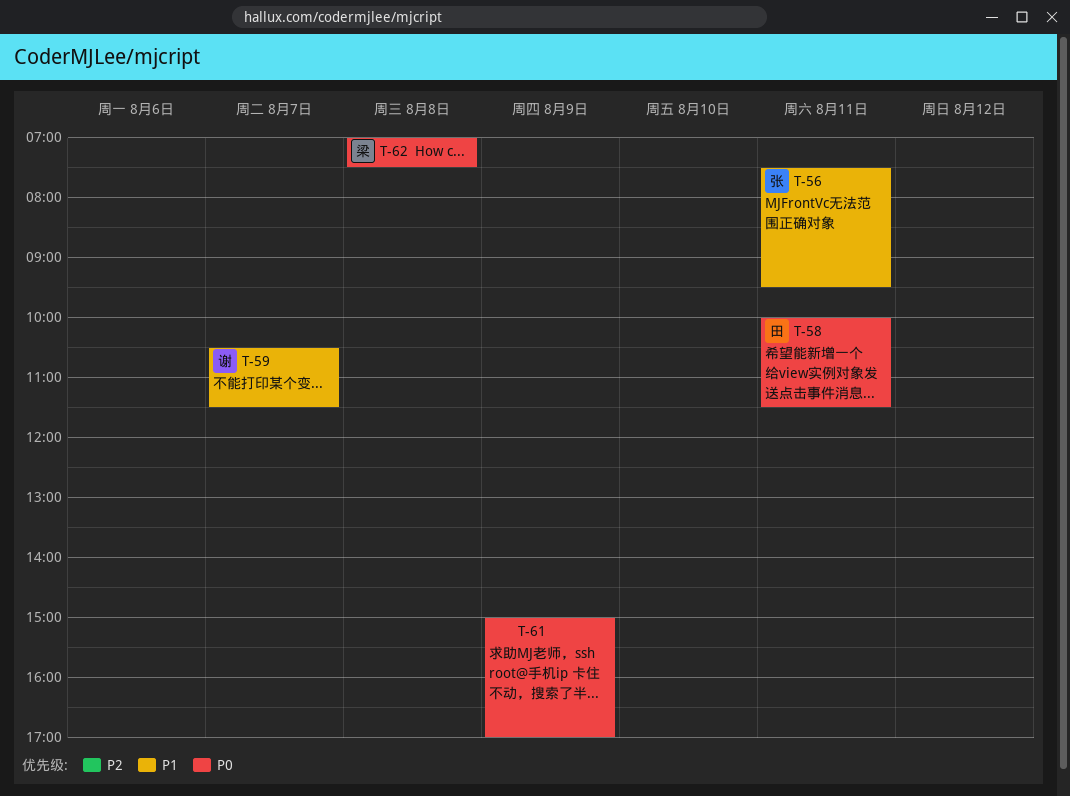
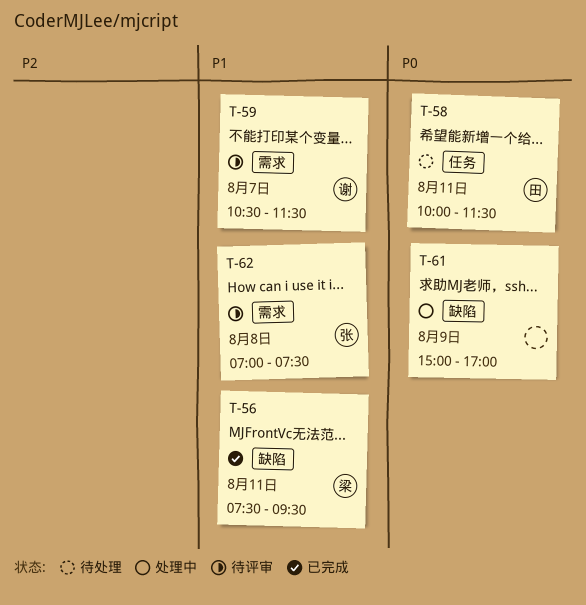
T-56, owner: 张 -> 梁
T-62, owner: 梁 -> 张
T-62, priority: P0 -> P1

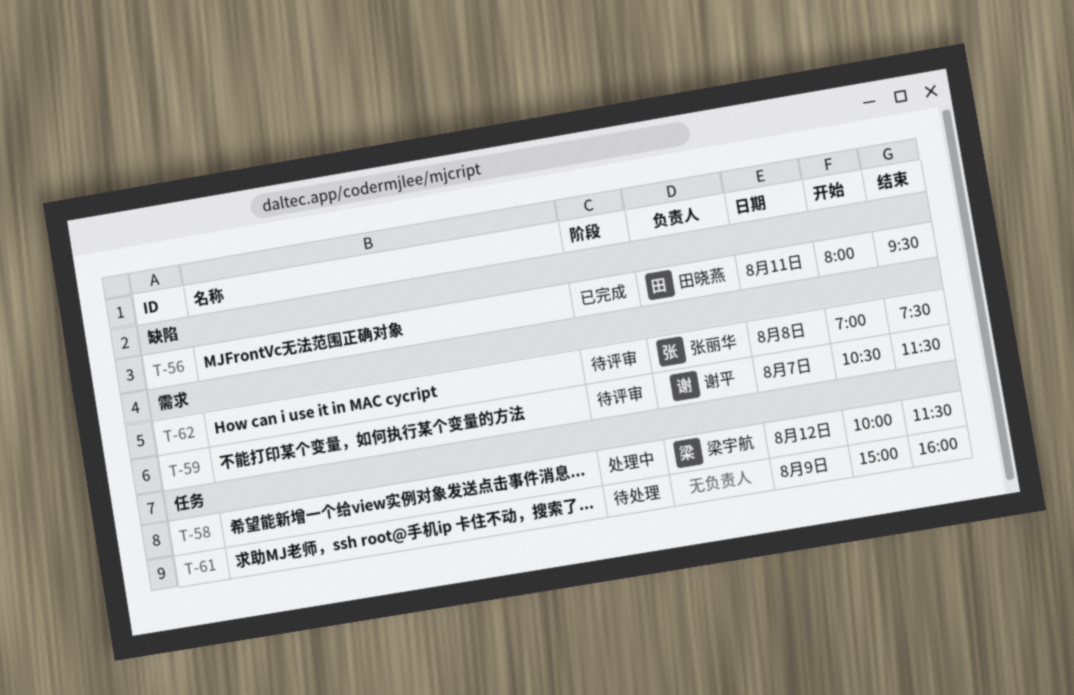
T-56, owner: 梁宇航 -> 田晓燕
T-56, begins: 07:30 -> 08:00
T-58, status: 待处理 -> 处理中
T-58, owner: 田晓燕 -> 梁宇航
T-58, day: Aug 11 -> Aug 12
T-61, status: 处理中 -> 待处理
T-61, label: 缺陷 -> 任务
T-61, ends: 17:00 -> 16:00

